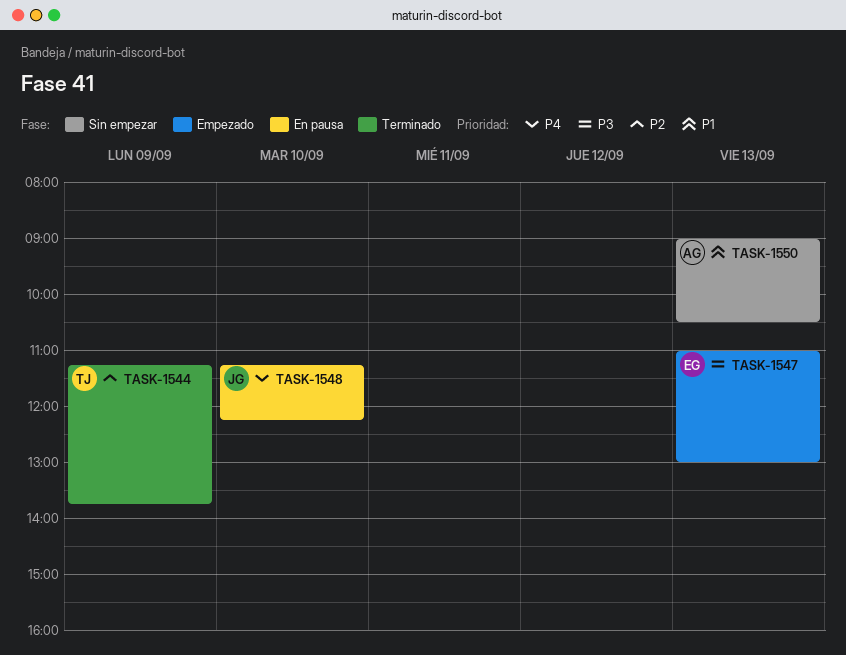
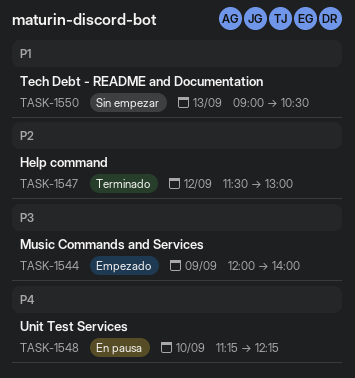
TASK-1544, status: Terminado -> Empezado
TASK-1544, priority: P2 -> P3
TASK-1544, begins: 11:15 -> 12:00
TASK-1544, ends: 13:45 -> 14:00
TASK-1547, status: Empezado -> Terminado
TASK-1547, priority: P3 -> P2
TASK-1547, day: Sep 13 -> Sep 12
TASK-1547, begins: 11:00 -> 11:30

